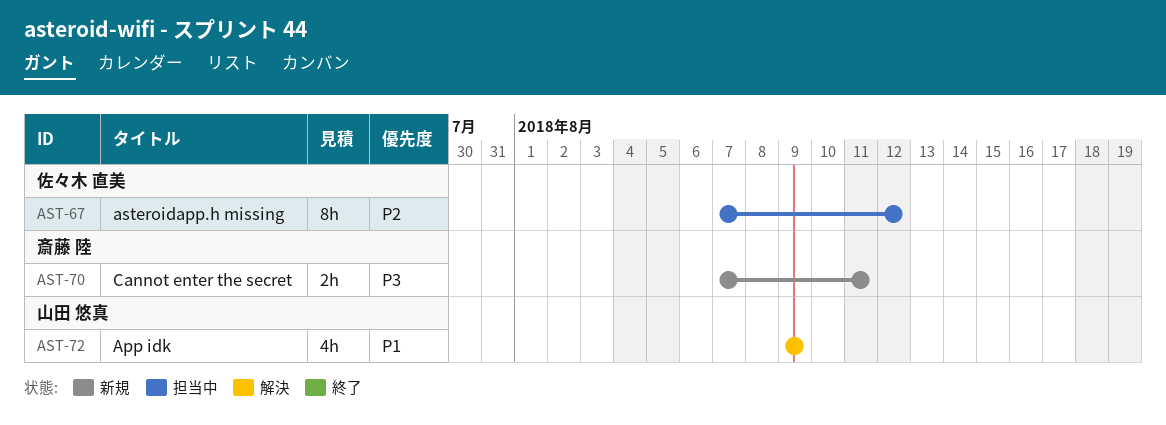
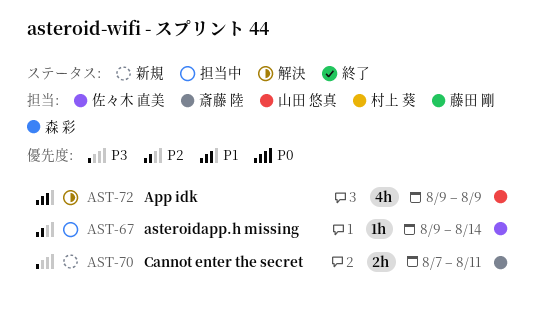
AST-67, estimate: 8h -> 1h
AST-67, start: Aug 7 -> Aug 9
AST-67, due: Aug 12 -> Aug 14

